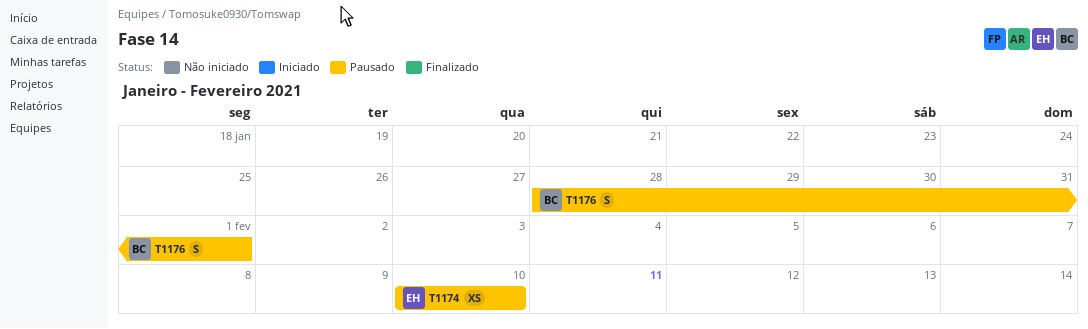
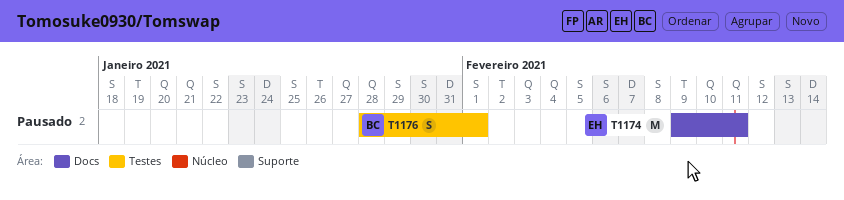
T1174, estimate: XS -> M
T1174, start: Feb 10 -> Feb 9
T1174, due: Feb 10 -> Feb 11

